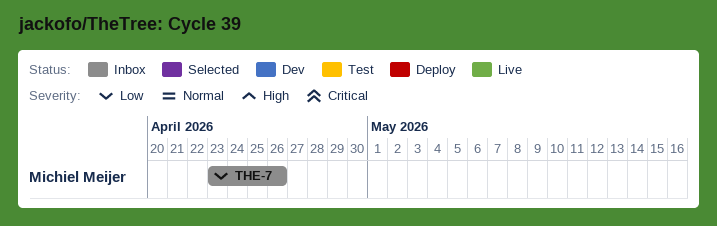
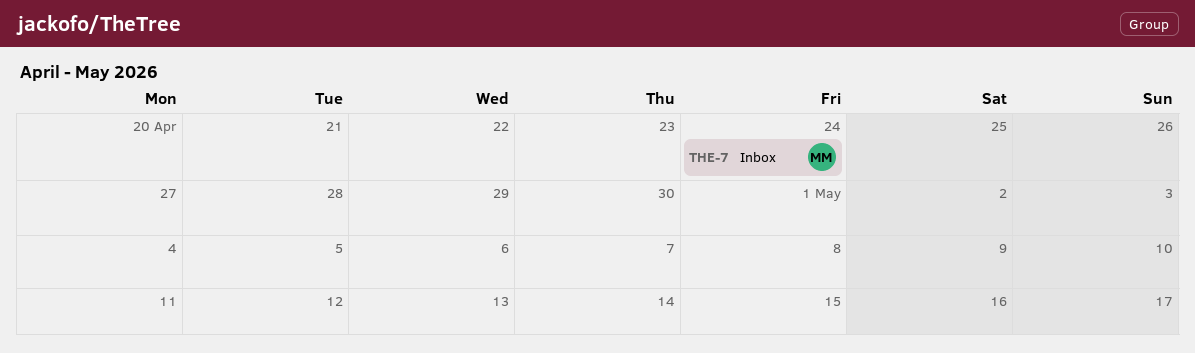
THE-7, due: Apr 26 -> Apr 24

